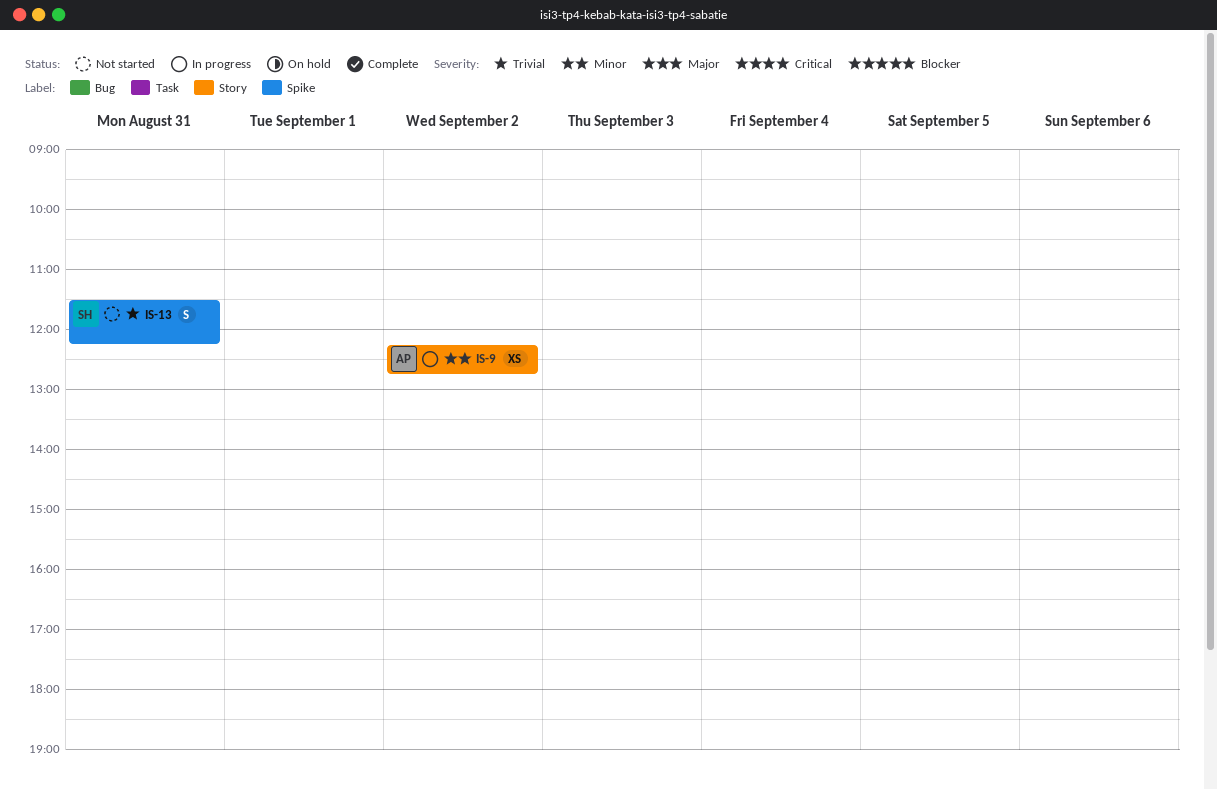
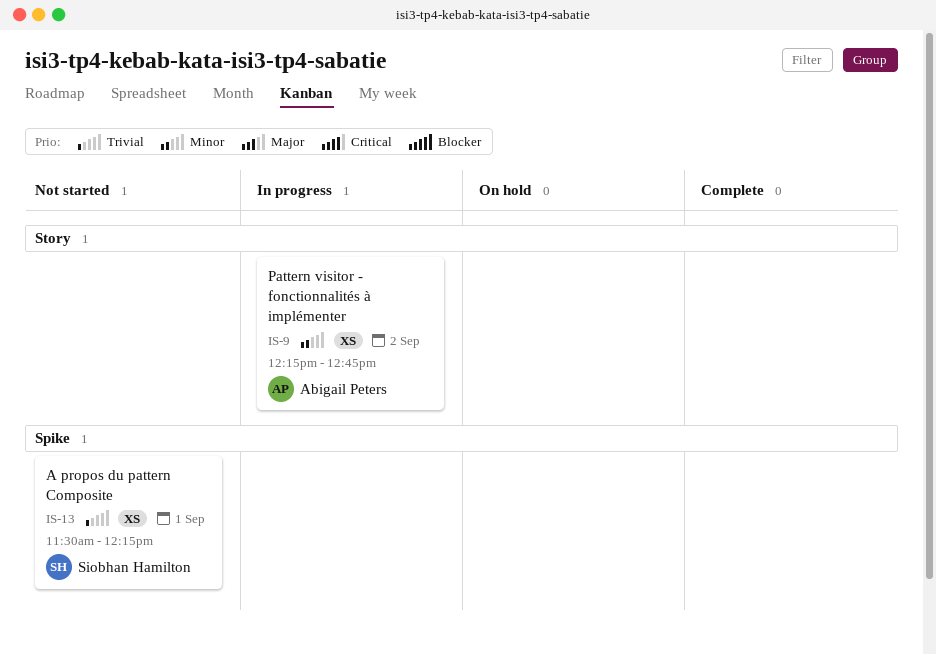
IS-13, estimate: S -> XS
IS-13, day: Aug 31 -> Sep 1

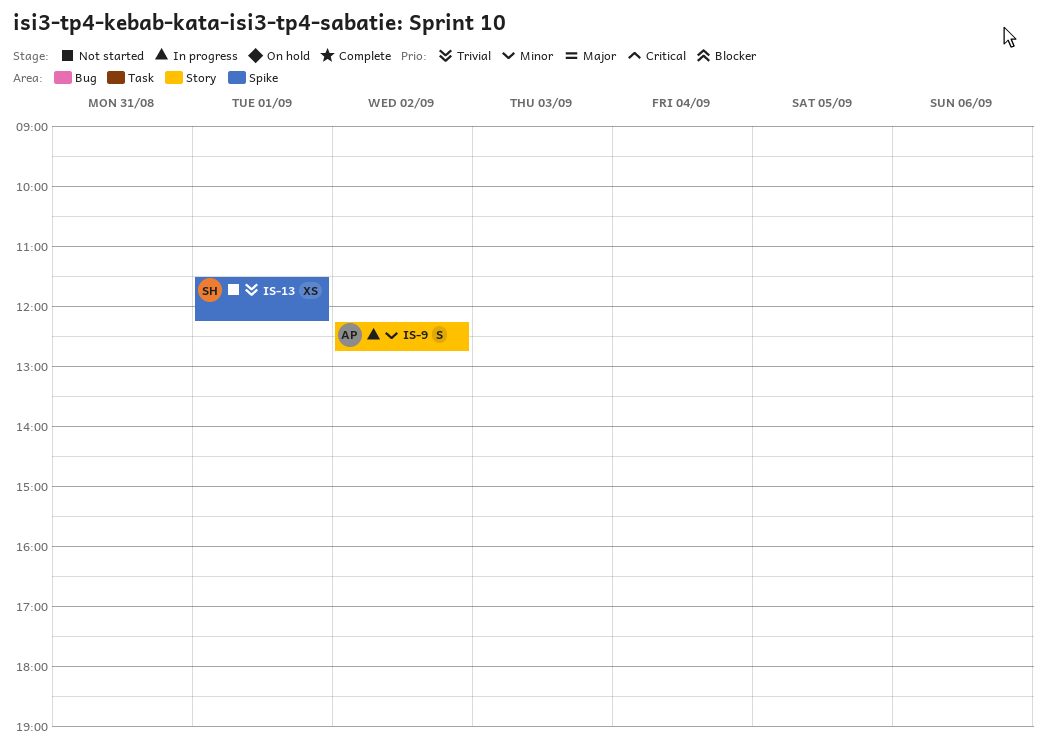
IS-9, estimate: XS -> S

